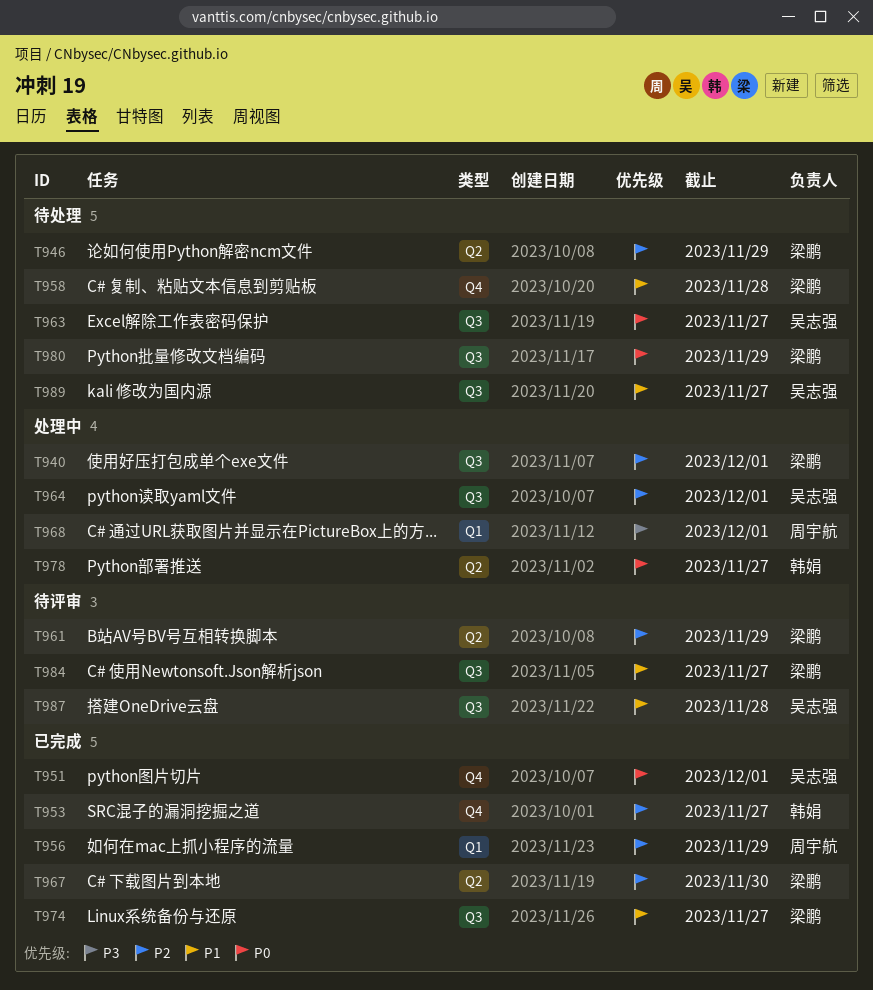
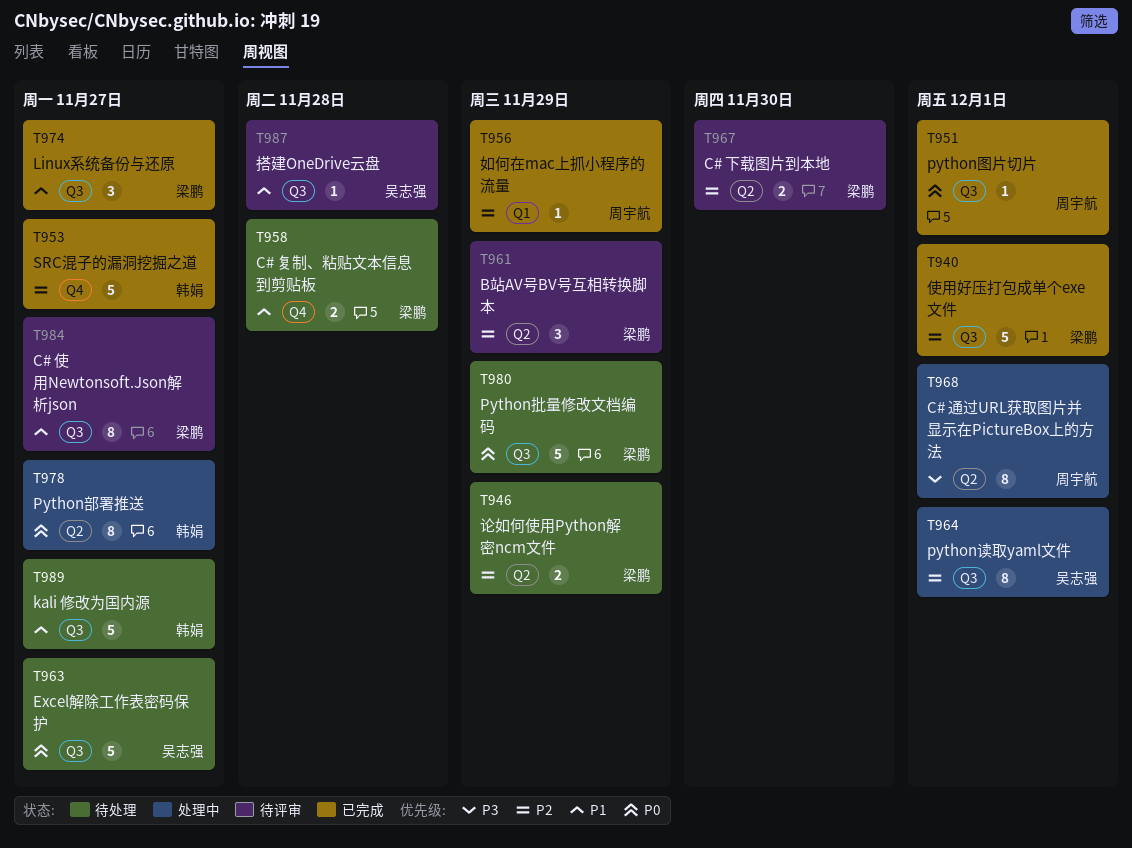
T940, status: 处理中 -> 已完成
T951, owner: 吴志强 -> 周宇航
T951, label: Q4 -> Q3
T967, status: 已完成 -> 待评审
T968, label: Q1 -> Q2
T989, owner: 吴志强 -> 韩娟

